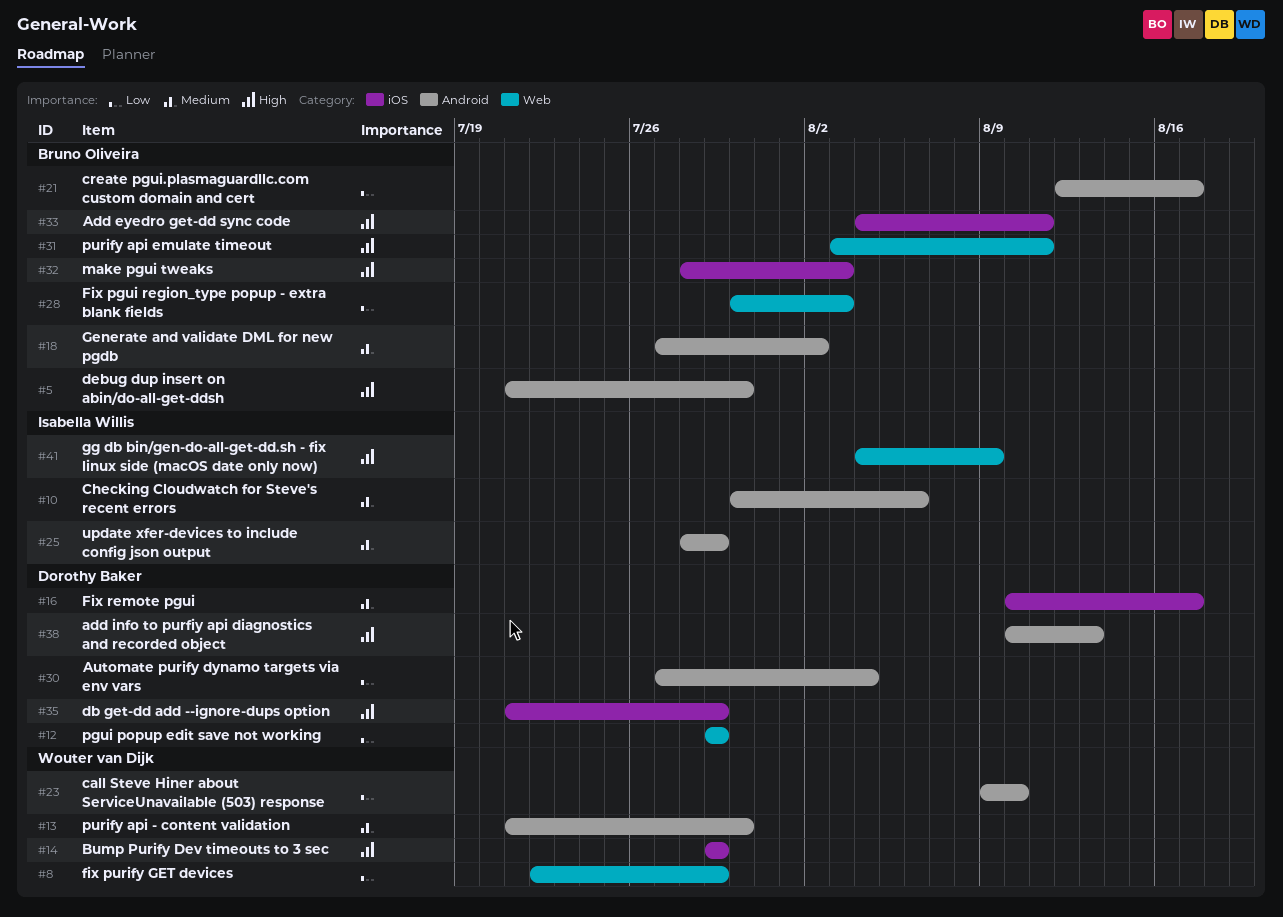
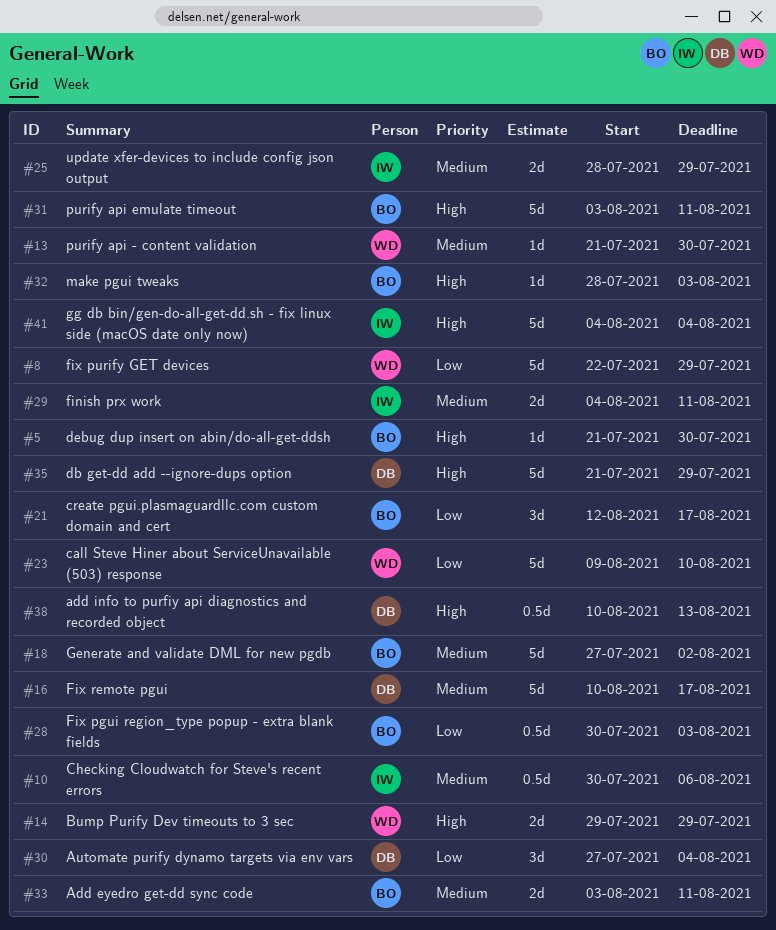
#12: present -> none
#29: none -> present
#33, priority: High -> Medium
#33, start: Aug 4 -> Aug 3
#41, due: Aug 9 -> Aug 4

